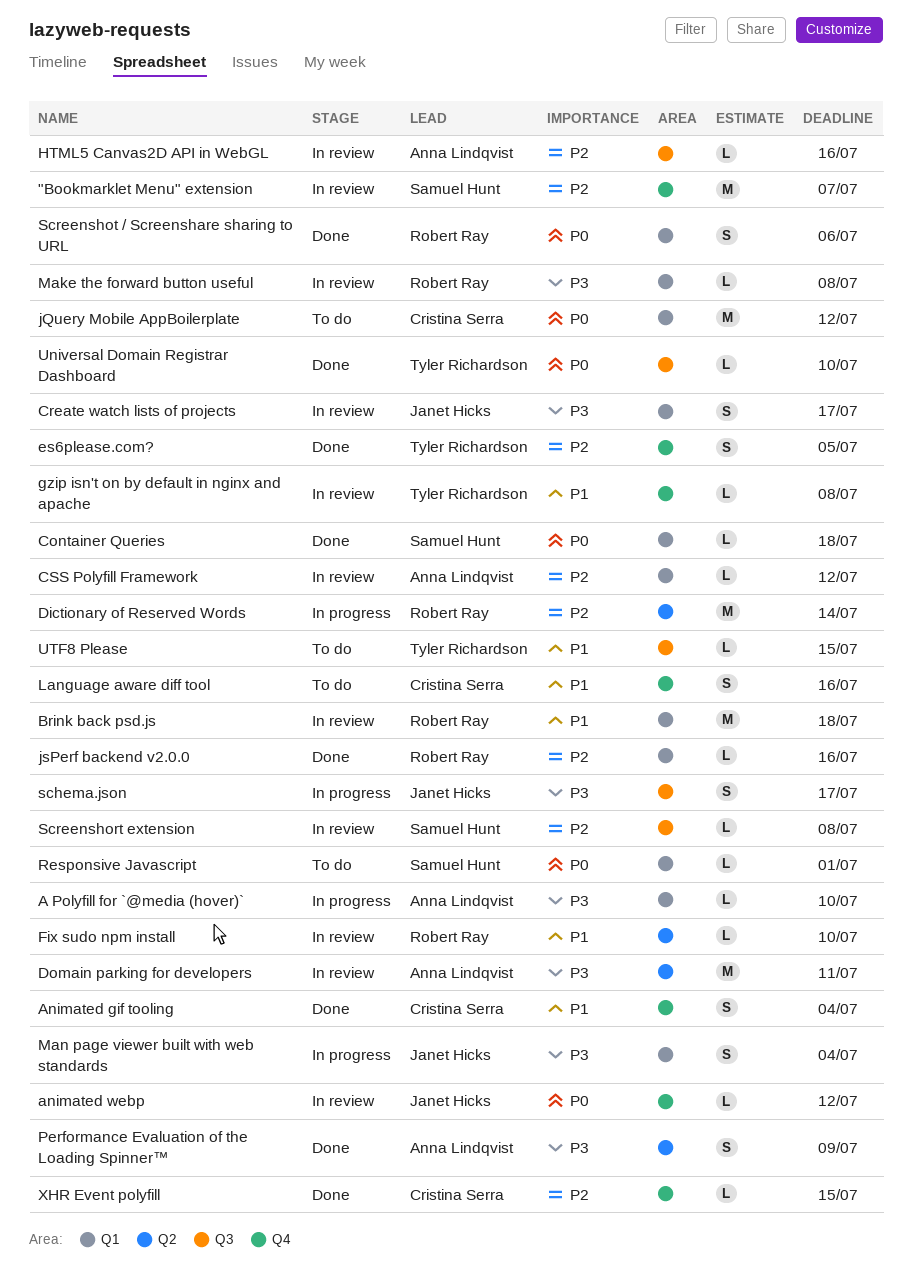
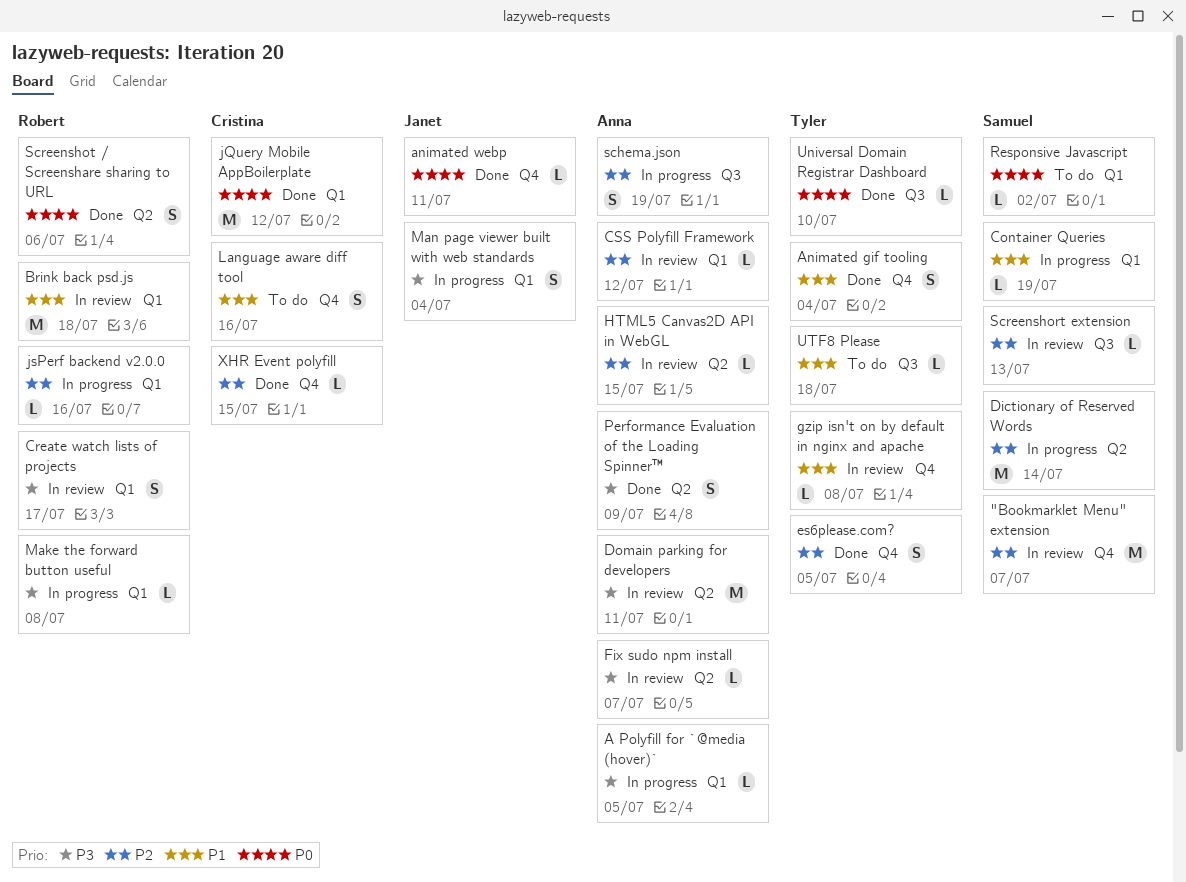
A Polyfill for `@media (hover)`, due: Jul 10 -> Jul 5
Animated gif tooling, owner: Cristina Serra -> Tyler Richardson
animated webp, status: In review -> Done
animated webp, due: Jul 12 -> Jul 11
Container Queries, status: Done -> In progress
Container Queries, priority: P0 -> P1
Container Queries, due: Jul 18 -> Jul 19
Create watch lists of projects, owner: Janet Hicks -> Robert Ray
Dictionary of Reserved Words, owner: Robert Ray -> Samuel Hunt
Fix sudo npm install, owner: Robert Ray -> Anna Lindqvist
Fix sudo npm install, priority: P1 -> P3
Fix sudo npm install, due: Jul 10 -> Jul 7
HTML5 Canvas2D API in WebGL, label: Q3 -> Q2
HTML5 Canvas2D API in WebGL, due: Jul 16 -> Jul 15
jQuery Mobile AppBoilerplate, status: To do -> Done
jsPerf backend v2.0.0, status: Done -> In progress
Make the forward button useful, status: In review -> In progress
Responsive Javascript, due: Jul 1 -> Jul 2
schema.json, owner: Janet Hicks -> Anna Lindqvist
schema.json, priority: P3 -> P2
schema.json, due: Jul 17 -> Jul 19
Screenshort extension, due: Jul 8 -> Jul 13
Screenshot / Screenshare sharing to URL, label: Q1 -> Q2
UTF8 Please, due: Jul 15 -> Jul 18

